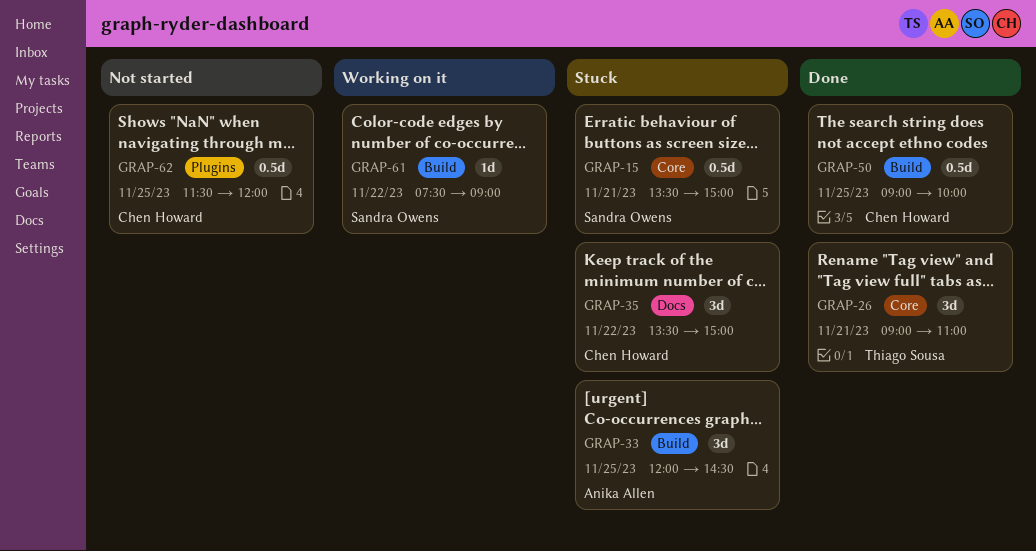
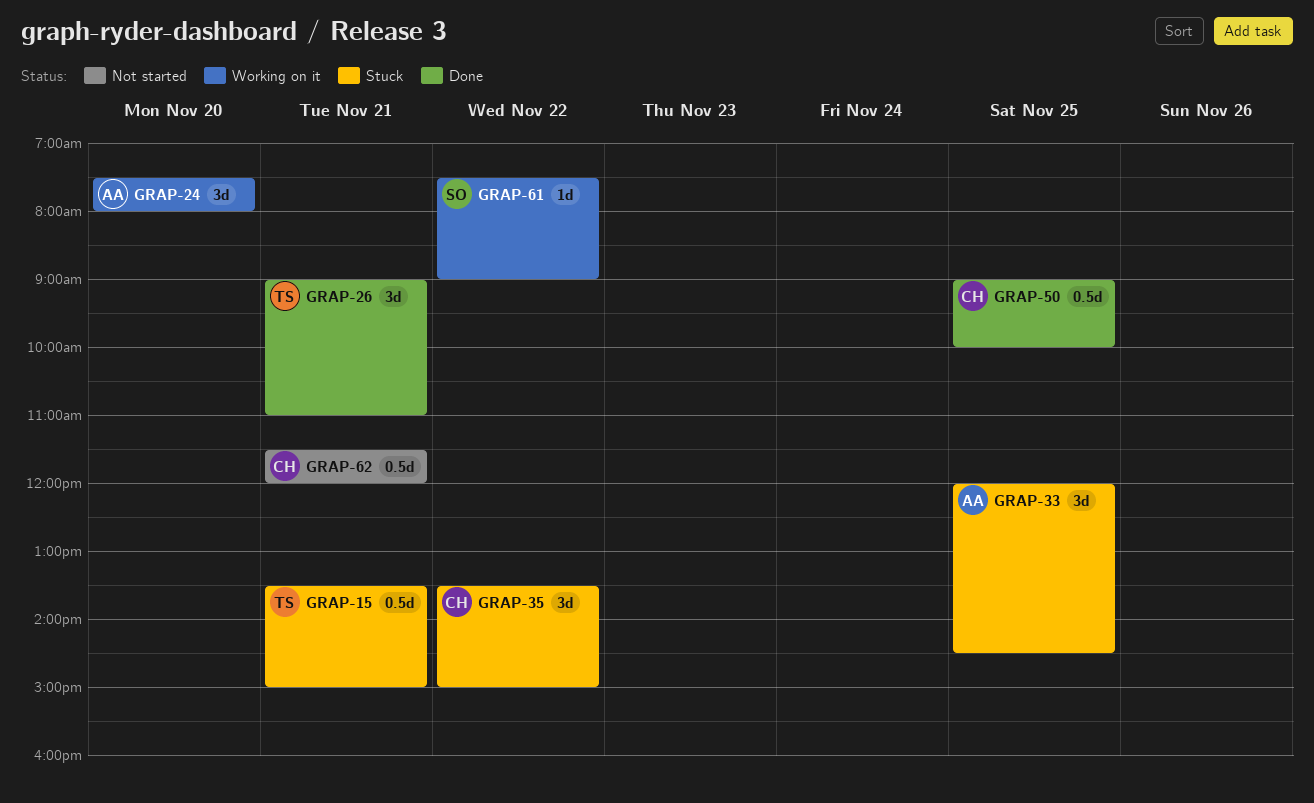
GRAP-15, owner: Sandra Owens -> Thiago Sousa
GRAP-24: none -> present
GRAP-62, day: Nov 25 -> Nov 21

